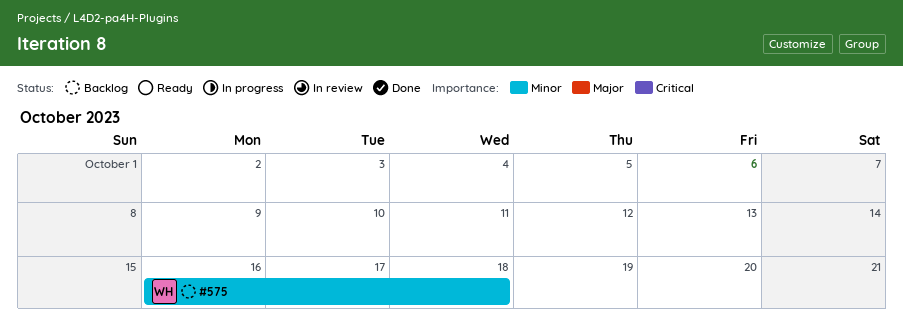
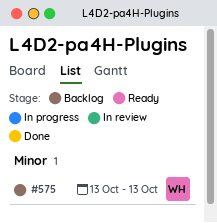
#575, start: Oct 16 -> Oct 13
#575, due: Oct 18 -> Oct 13

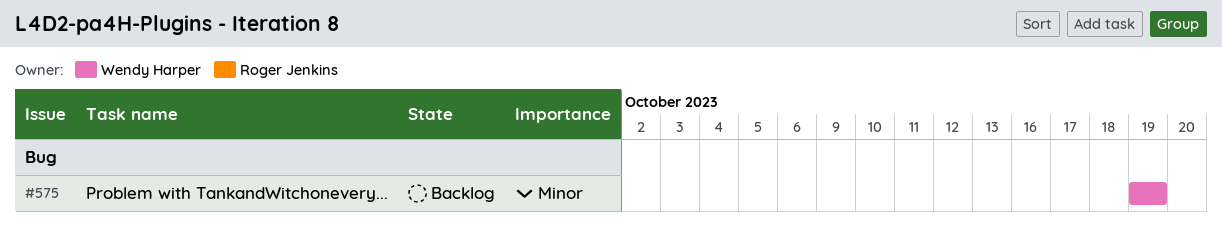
#575, start: Oct 13 -> Oct 19
#575, due: Oct 13 -> Oct 19

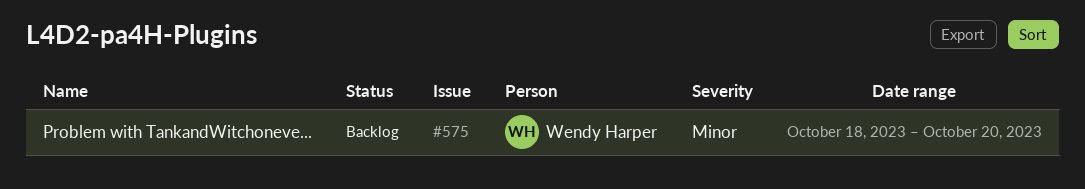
#575, start: Oct 19 -> Oct 18
#575, due: Oct 19 -> Oct 20

